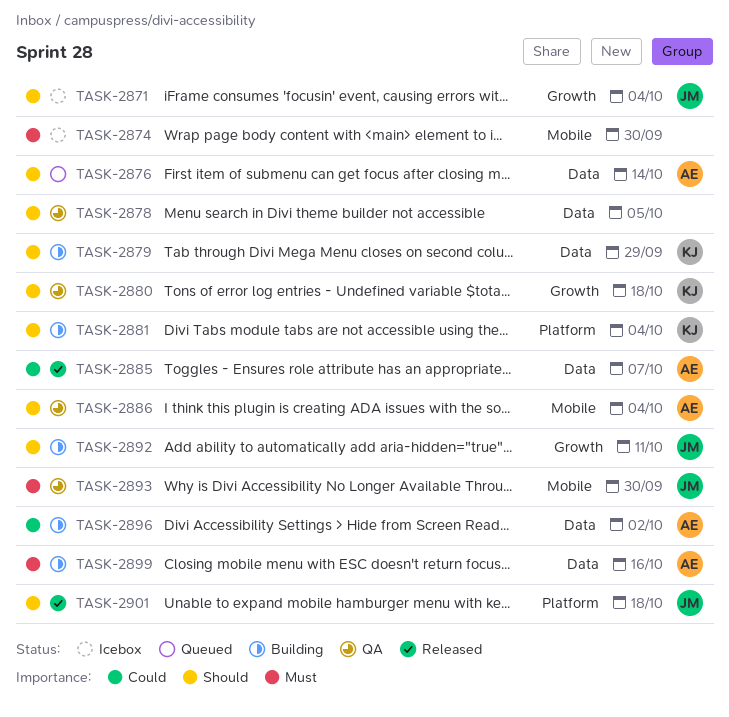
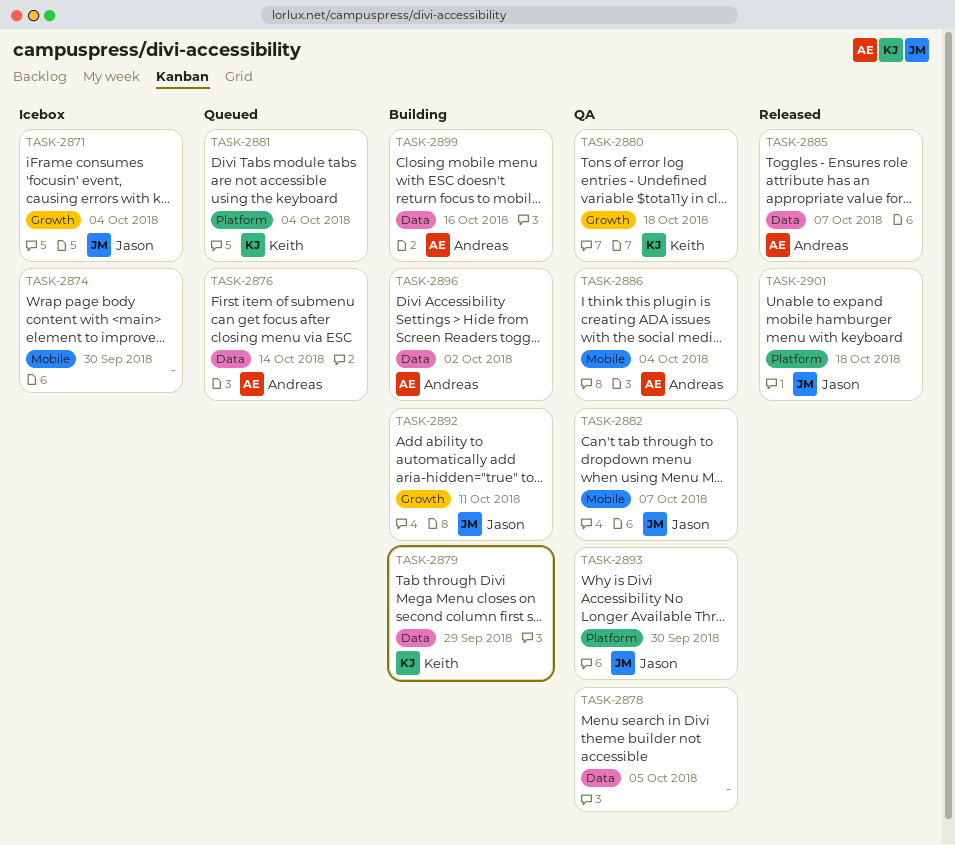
TASK-2881, status: Building -> Queued
TASK-2882: none -> present
TASK-2893, label: Mobile -> Platform

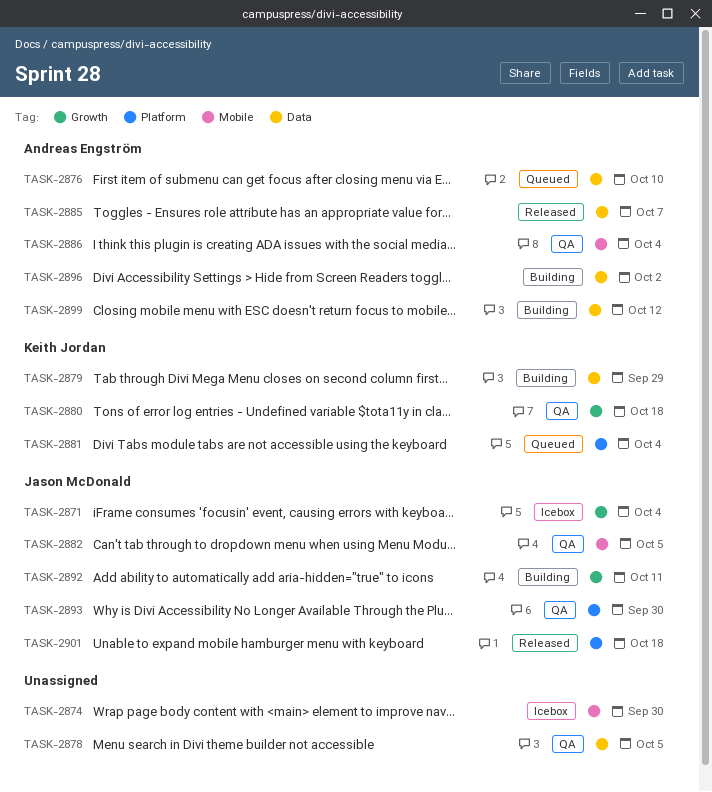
TASK-2876, due: Oct 14 -> Oct 10
TASK-2882, due: Oct 7 -> Oct 5
TASK-2899, due: Oct 16 -> Oct 12

